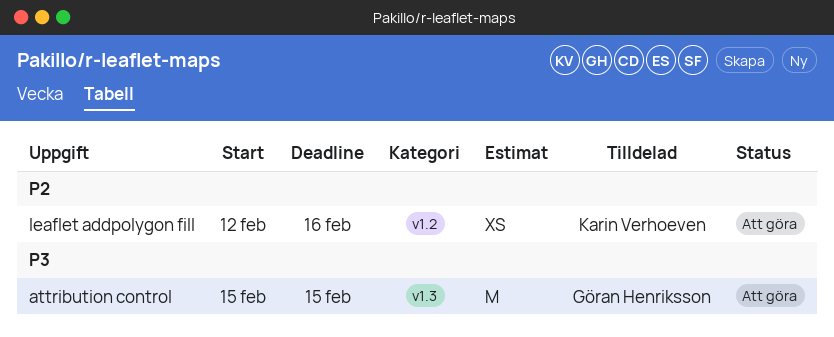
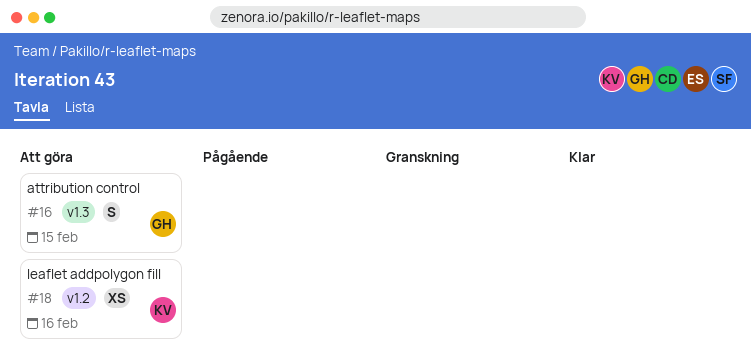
attribution control, estimate: M -> S

